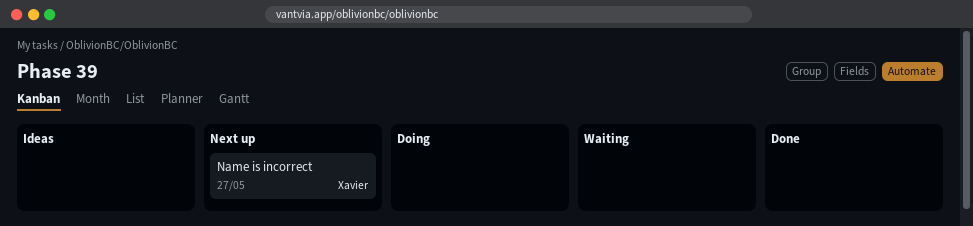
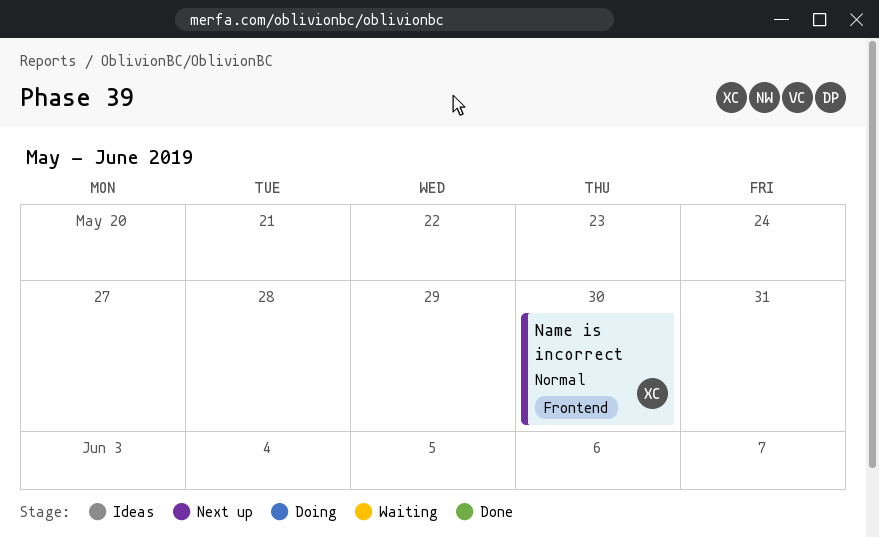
Name is incorrect, due: May 27 -> May 30

